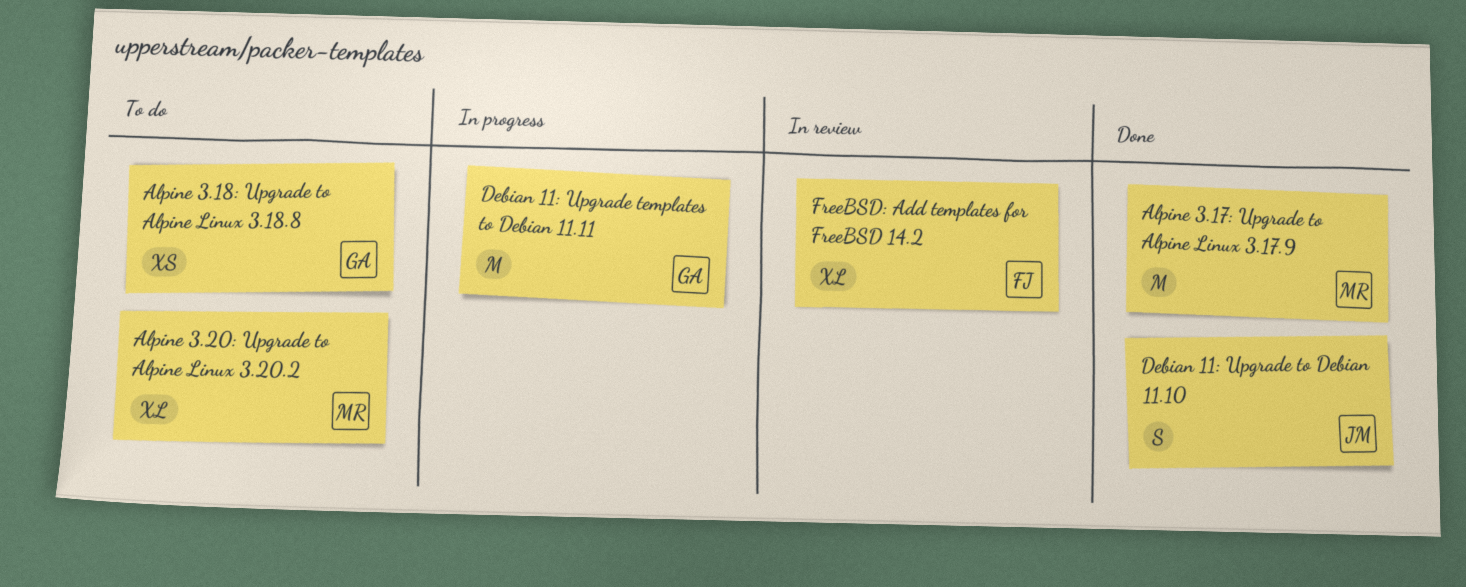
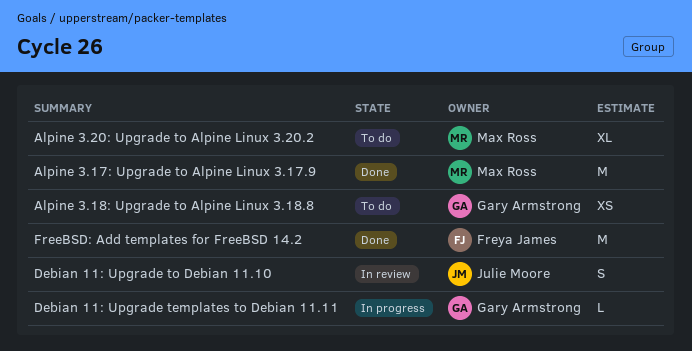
Debian 11: Upgrade templates to Debian 11.11, estimate: M -> L
Debian 11: Upgrade to Debian 11.10, status: Done -> In review
FreeBSD: Add templates for FreeBSD 14.2, status: In review -> Done
FreeBSD: Add templates for FreeBSD 14.2, estimate: XL -> M

